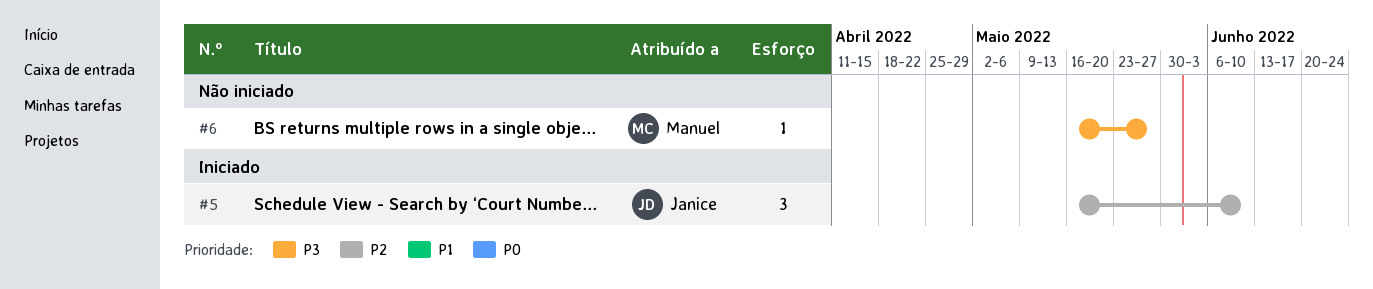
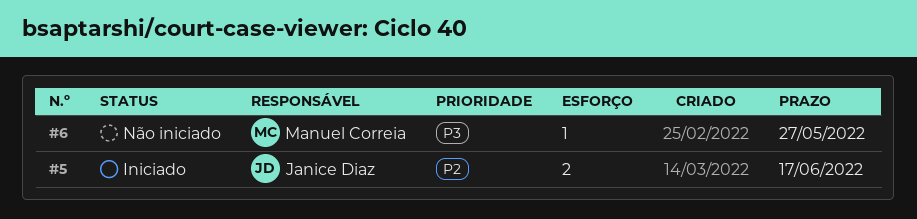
#5, estimate: 3 -> 2
#5, due: Jun 10 -> Jun 17

